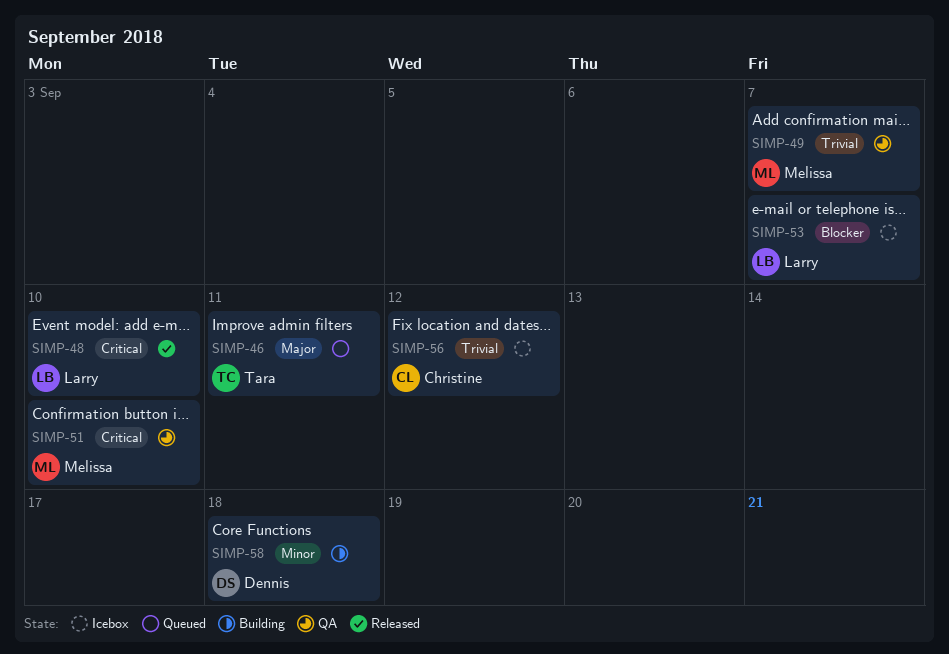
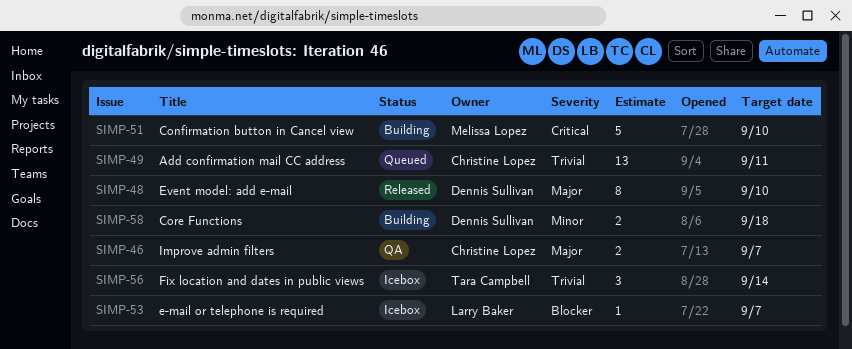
SIMP-46, status: Queued -> QA
SIMP-46, owner: Tara Campbell -> Christine Lopez
SIMP-46, due: Sep 11 -> Sep 7
SIMP-48, owner: Larry Baker -> Dennis Sullivan
SIMP-48, priority: Critical -> Major
SIMP-49, status: QA -> Queued
SIMP-49, owner: Melissa Lopez -> Christine Lopez
SIMP-49, due: Sep 7 -> Sep 11
SIMP-51, status: QA -> Building
SIMP-56, owner: Christine Lopez -> Tara Campbell
SIMP-56, due: Sep 12 -> Sep 14

